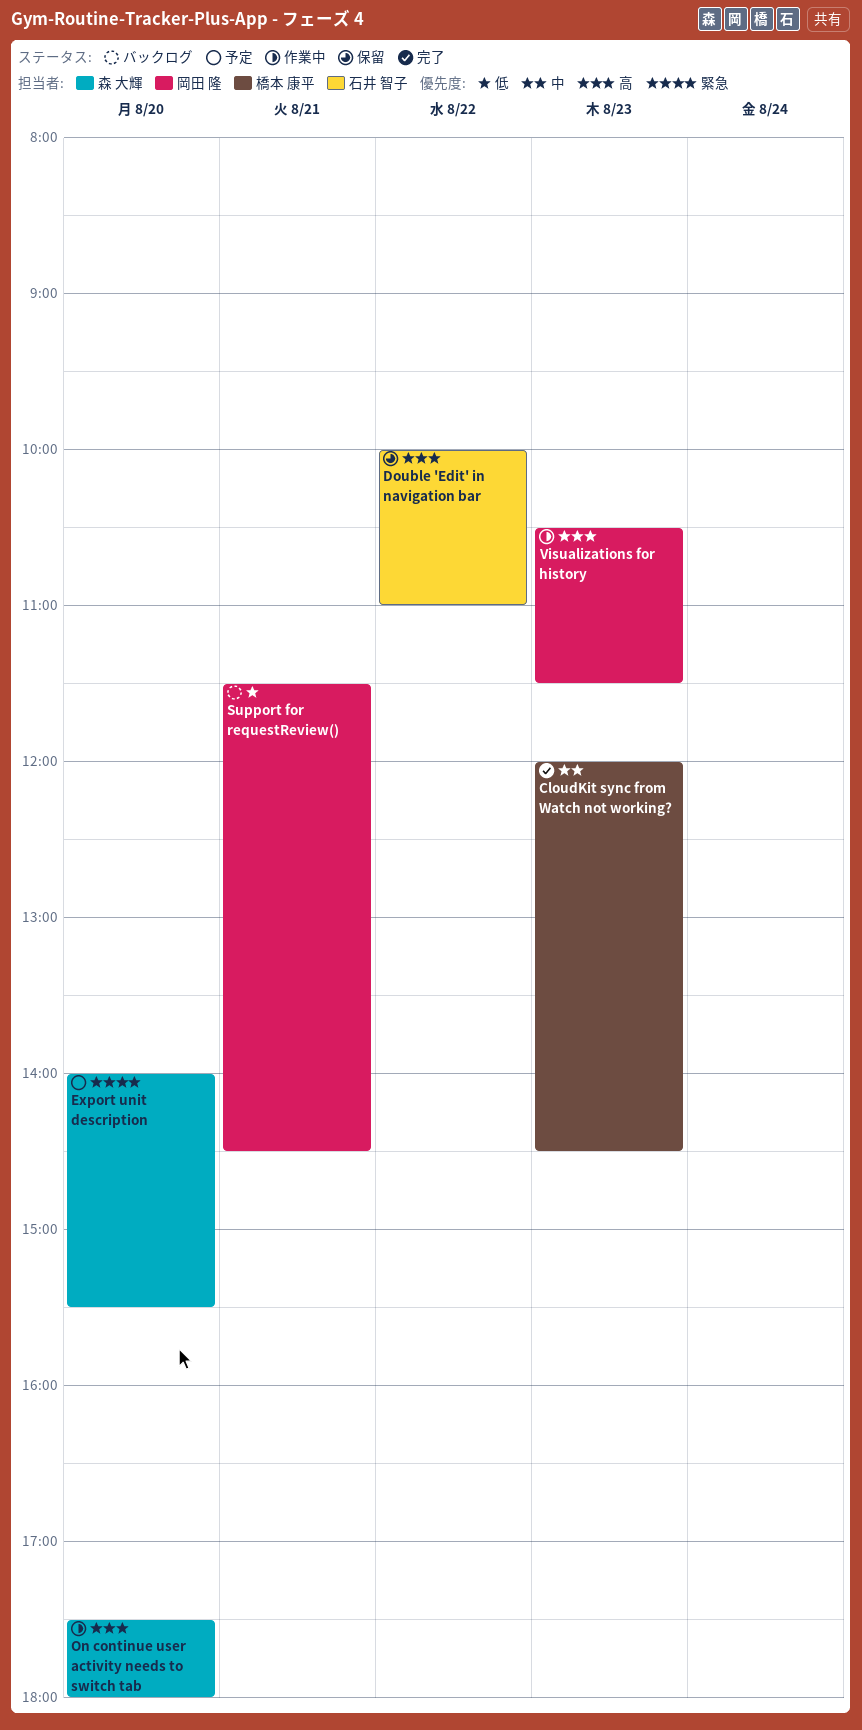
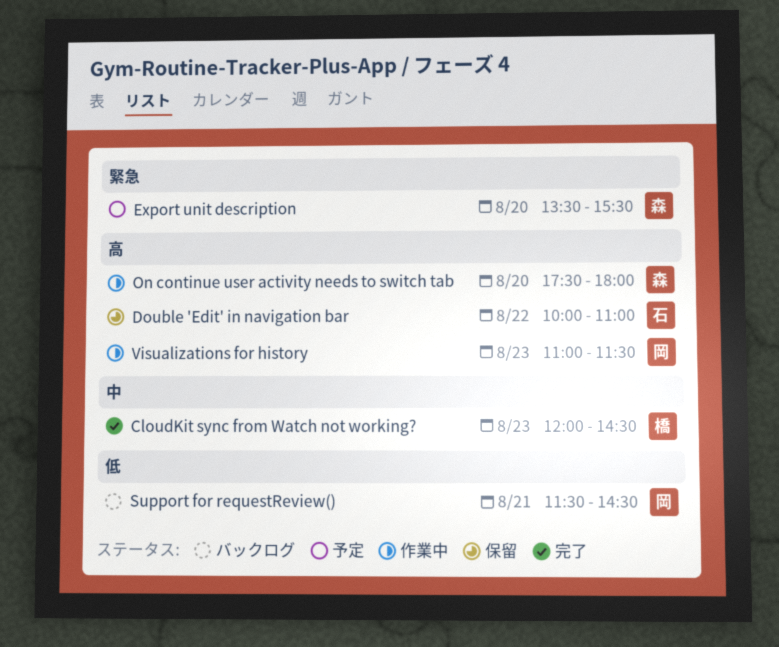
Export unit description, begins: 14:00 -> 13:30
Visualizations for history, begins: 10:30 -> 11:00

